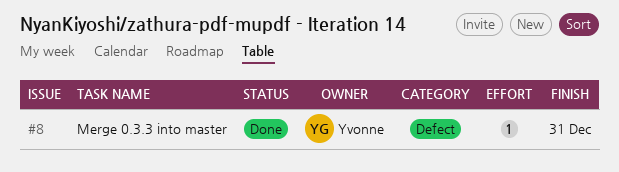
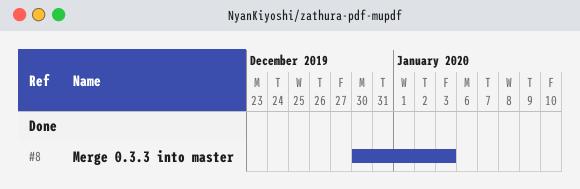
#8, due: Dec 31 -> Jan 3

